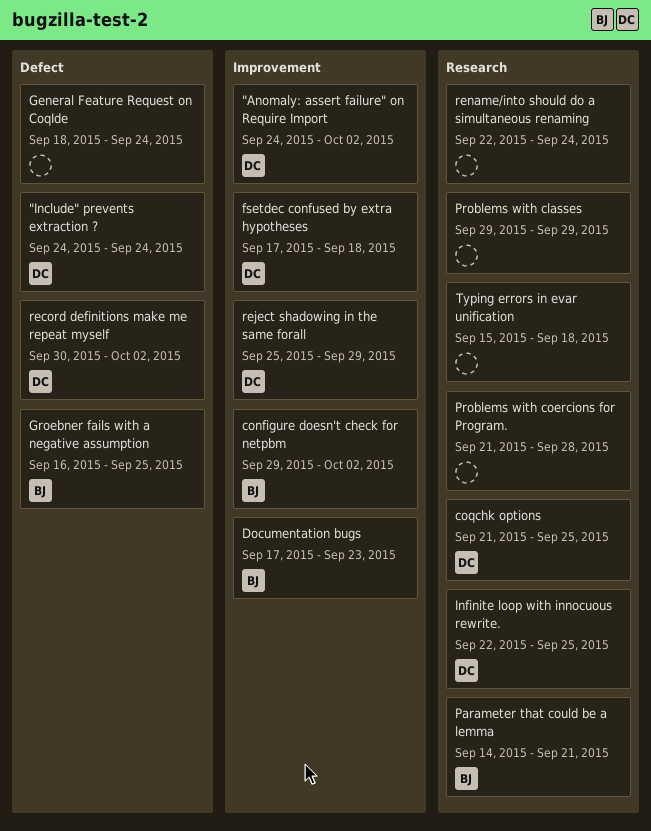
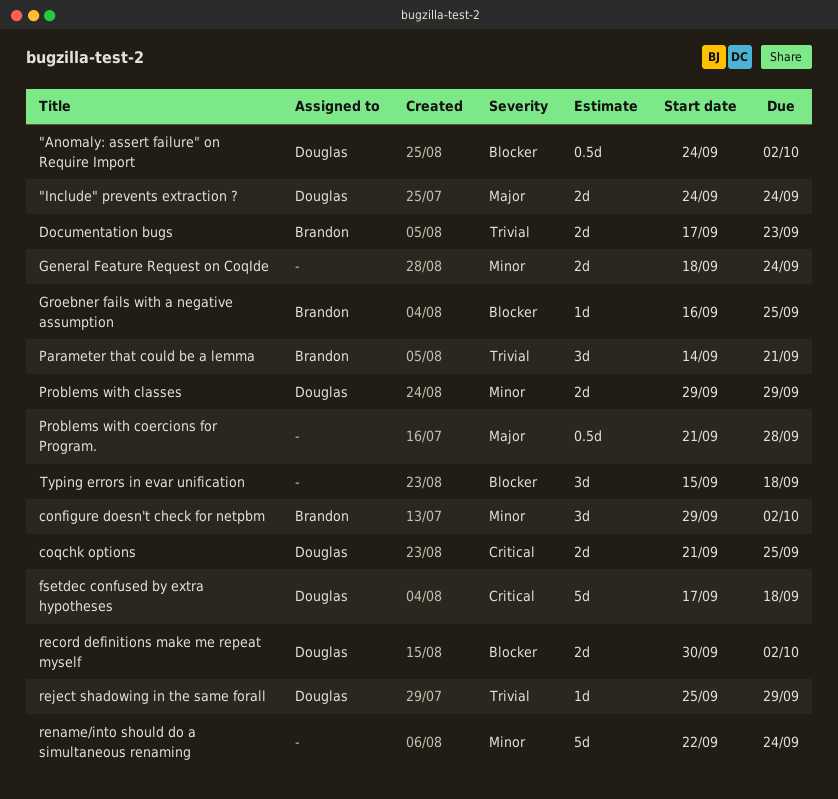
Infinite loop with innocuous rewrite.: present -> none
Problems with classes, owner: none -> Douglas

